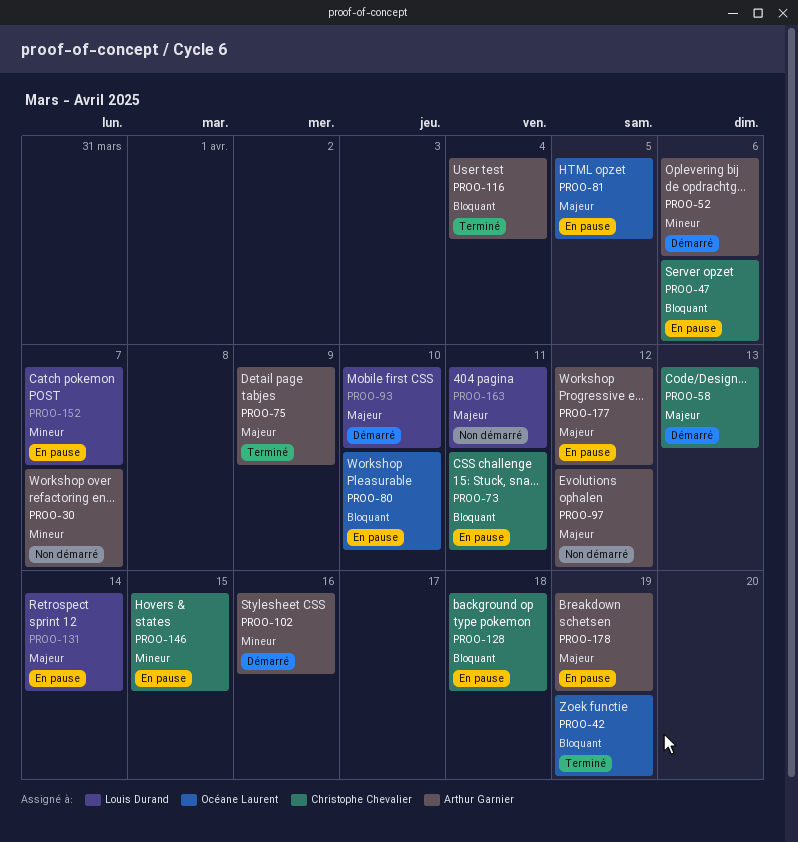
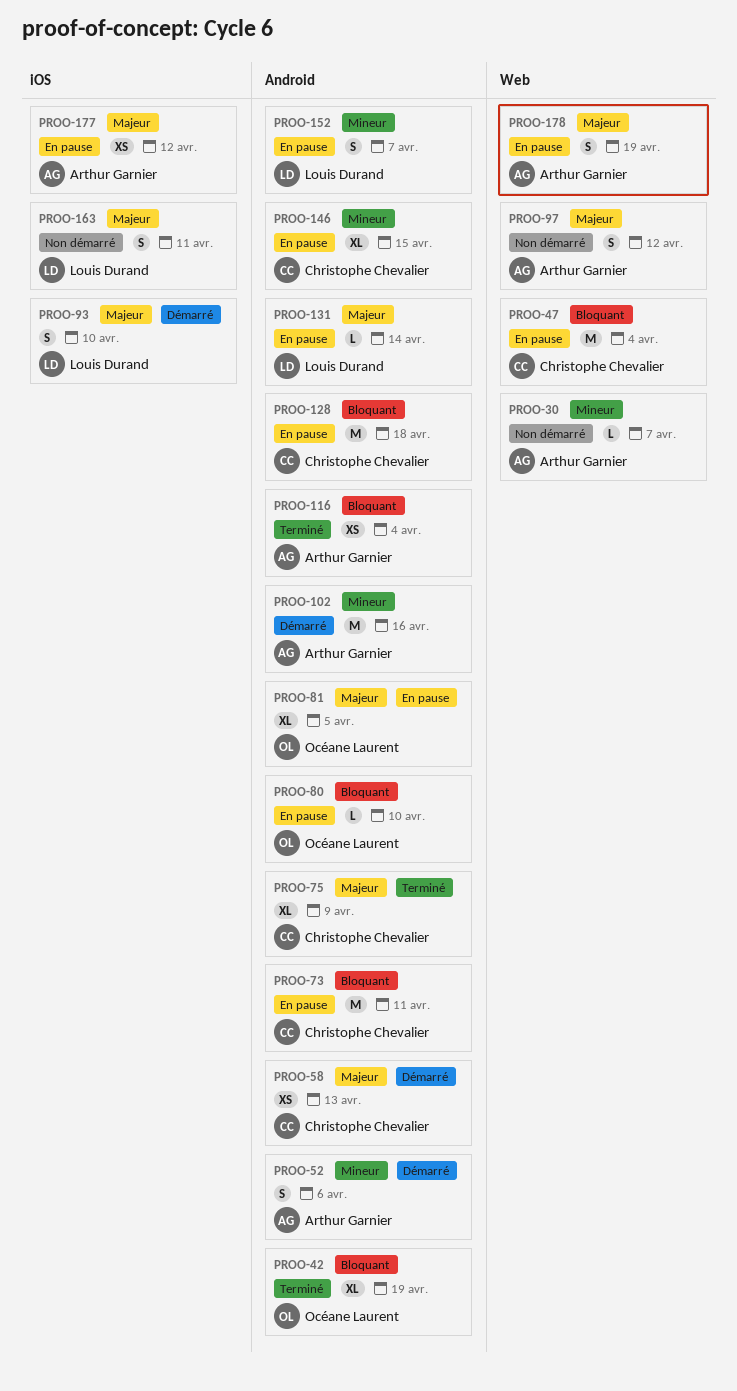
PROO-47, due: Apr 6 -> Apr 4
PROO-75, owner: Arthur Garnier -> Christophe Chevalier

